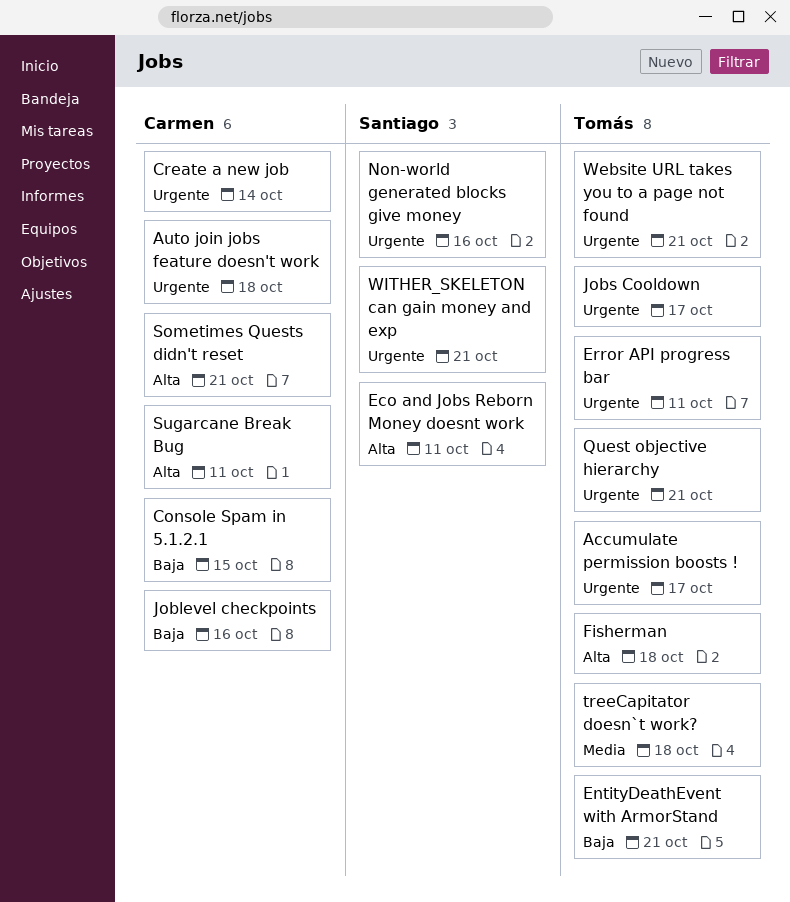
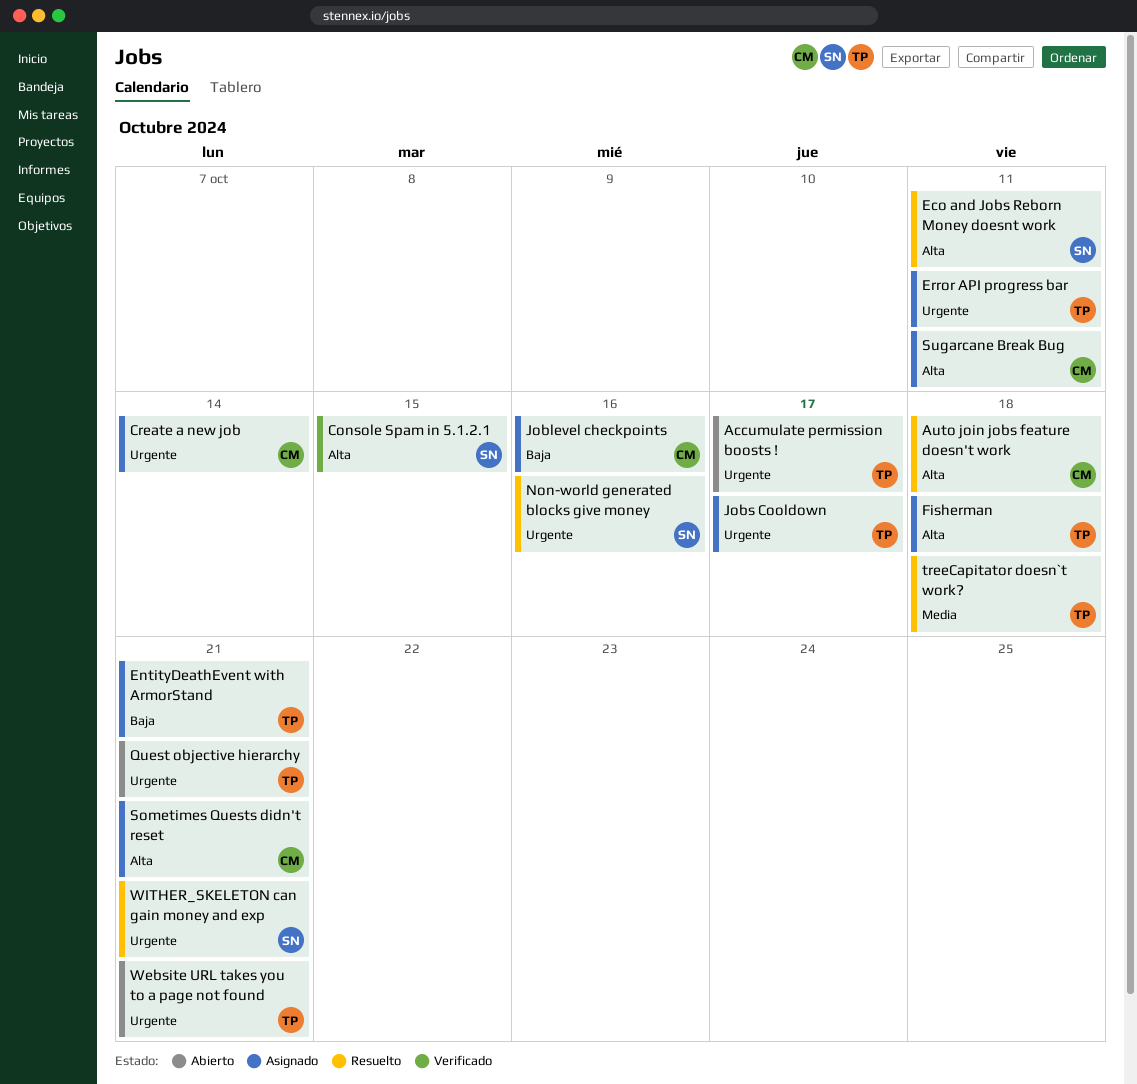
Auto join jobs feature doesn't work, priority: Urgente -> Alta
Console Spam in 5.1.2.1, owner: Carmen -> Santiago
Console Spam in 5.1.2.1, priority: Baja -> Alta

